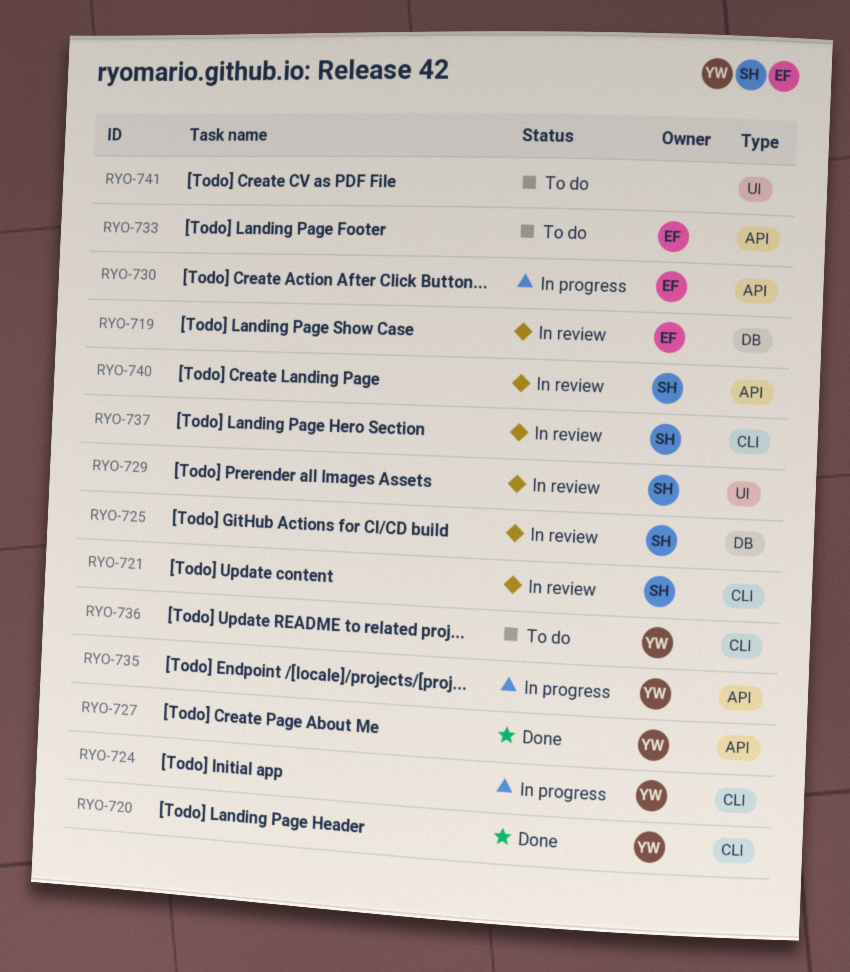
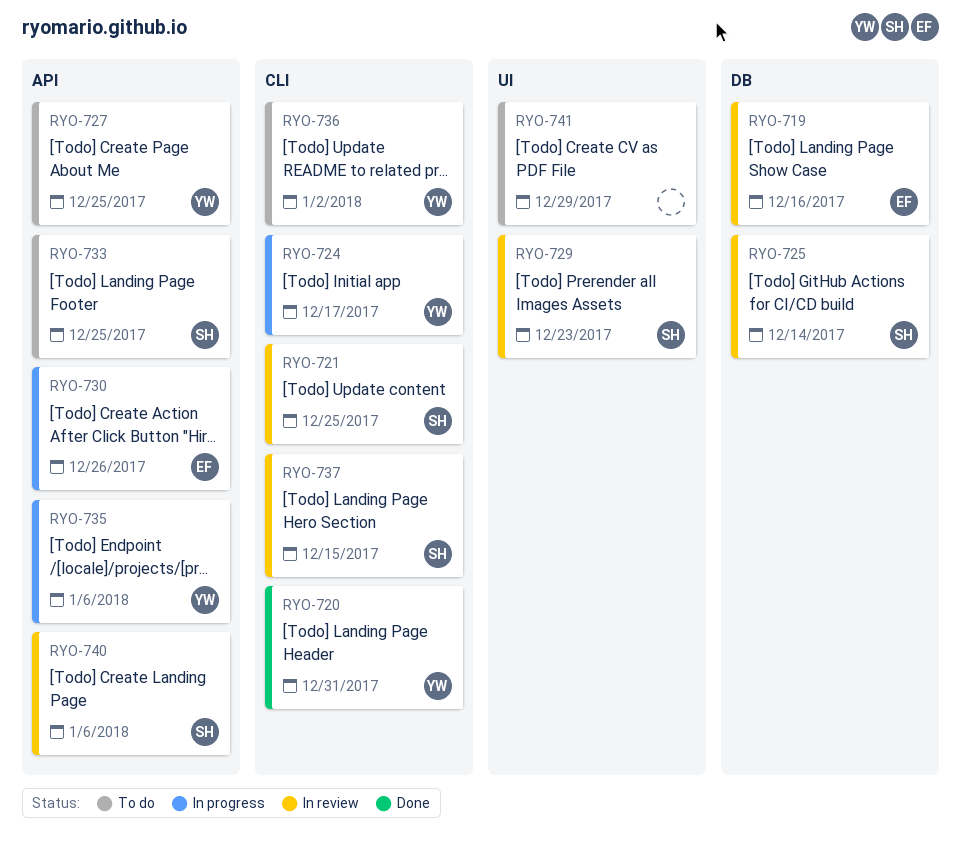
RYO-727, status: Done -> To do
RYO-733, owner: EF -> SH

